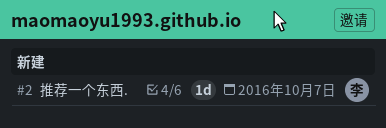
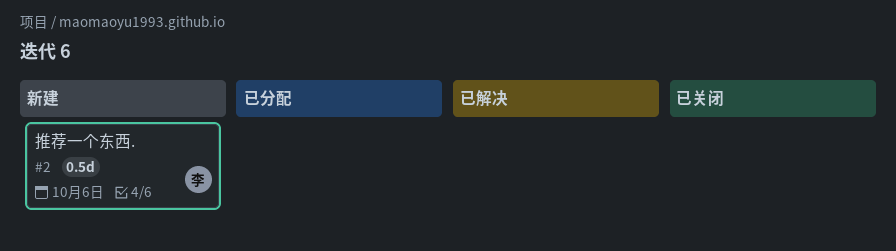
#2, estimate: 1d -> 0.5d
#2, due: Oct 7 -> Oct 6

